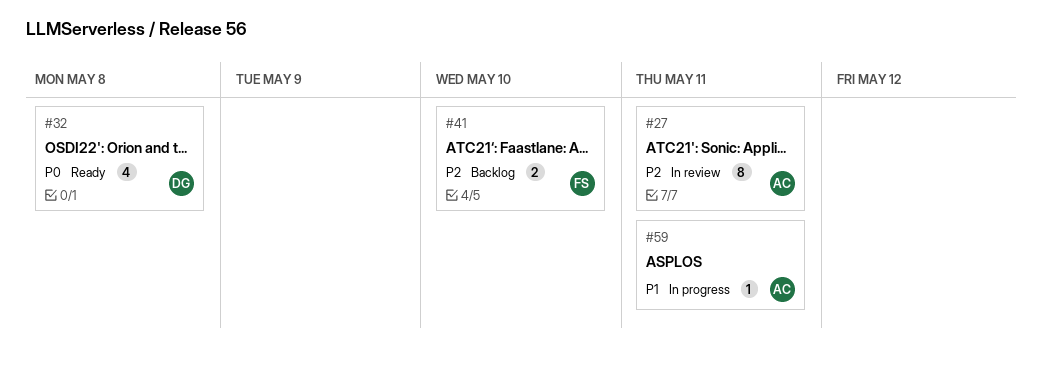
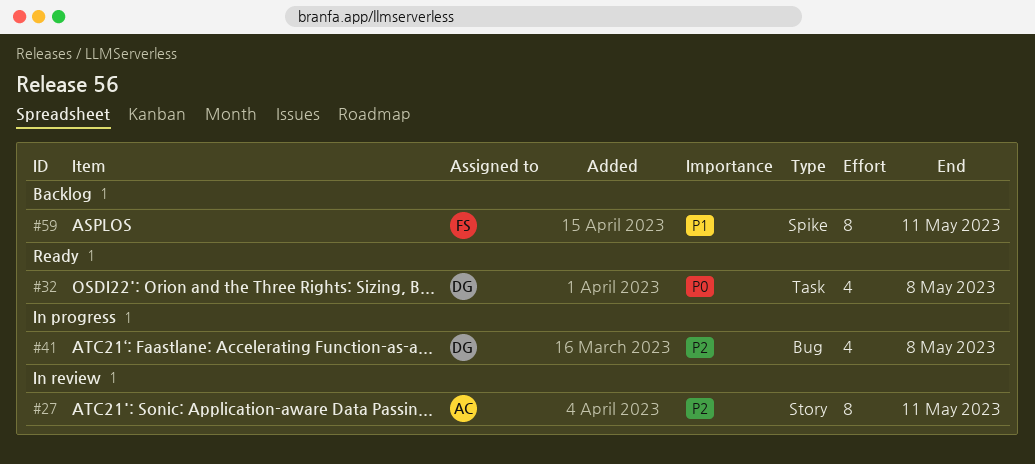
#41, status: Backlog -> In progress
#41, owner: FS -> DG
#41, estimate: 2 -> 4
#41, due: May 10 -> May 8
#59, status: In progress -> Backlog
#59, owner: AC -> FS
#59, estimate: 1 -> 8

